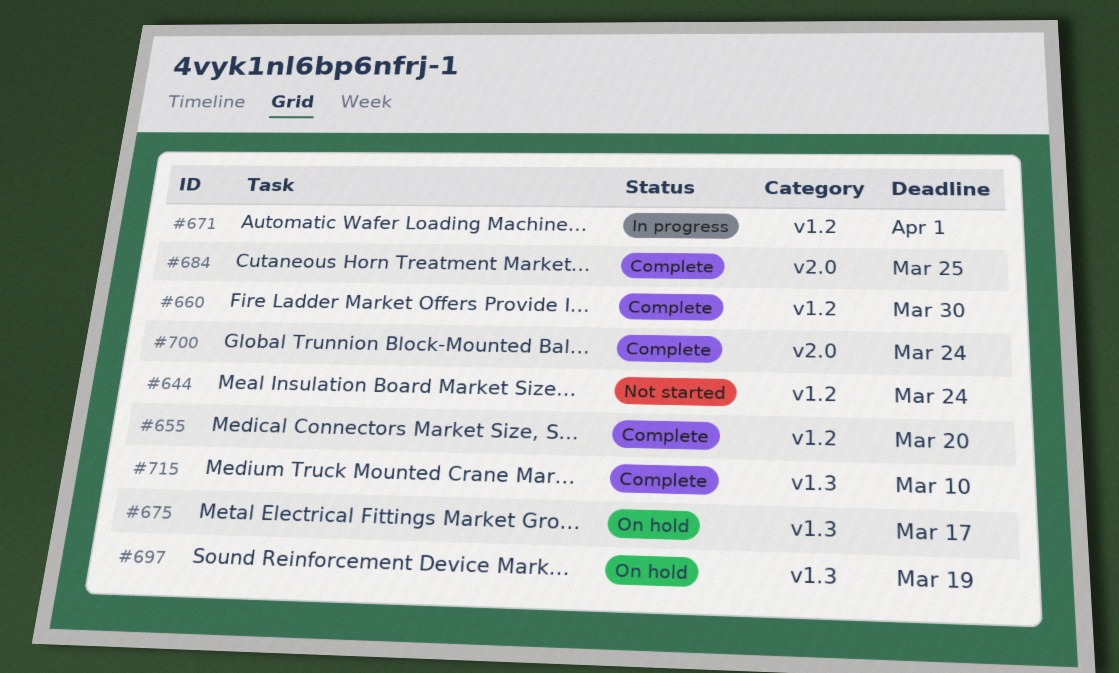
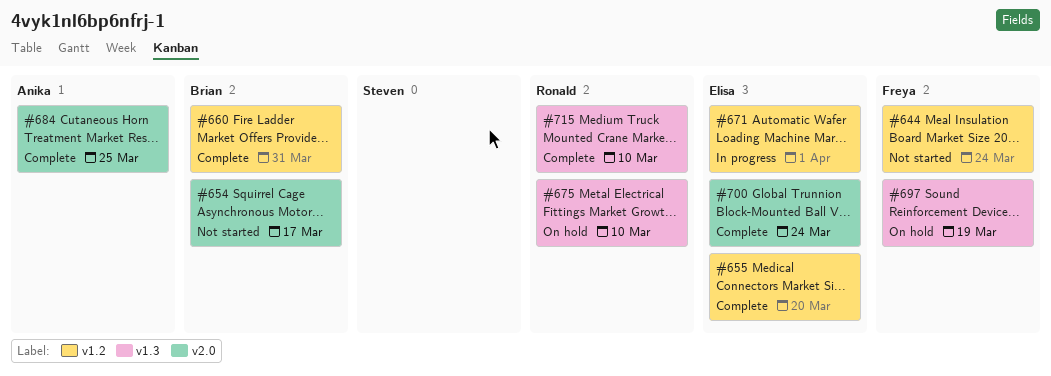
#654: none -> present
#660, due: Mar 30 -> Mar 31
#675, due: Mar 17 -> Mar 10

